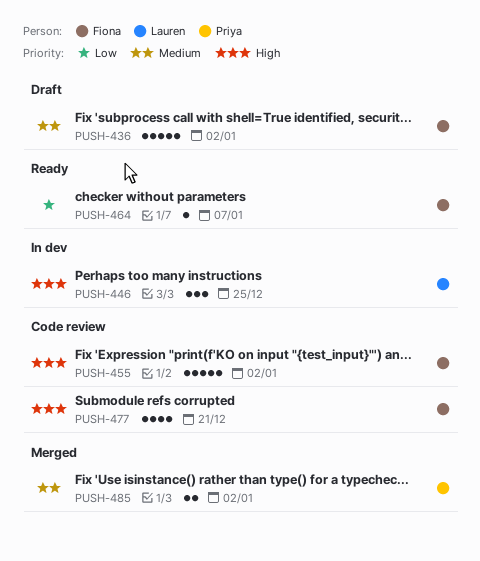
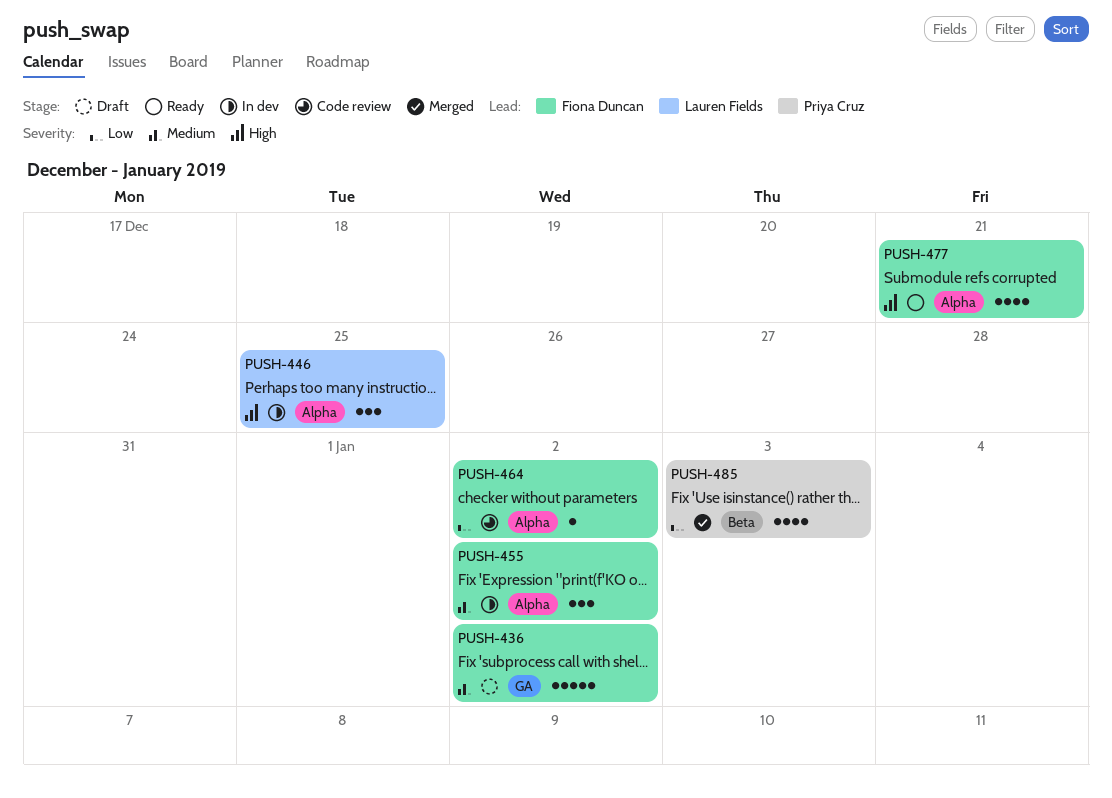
PUSH-455, status: Code review -> In dev
PUSH-455, priority: High -> Medium
PUSH-455, estimate: 5 -> 3
PUSH-464, status: Ready -> Code review
PUSH-464, due: Jan 7 -> Jan 2
PUSH-477, status: Code review -> Ready
PUSH-485, priority: Medium -> Low
PUSH-485, estimate: 2 -> 4
PUSH-485, due: Jan 2 -> Jan 3

